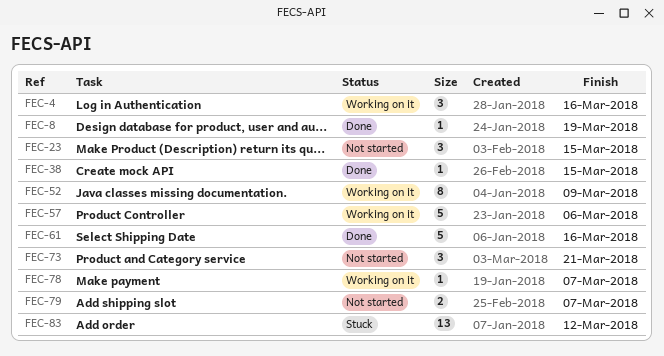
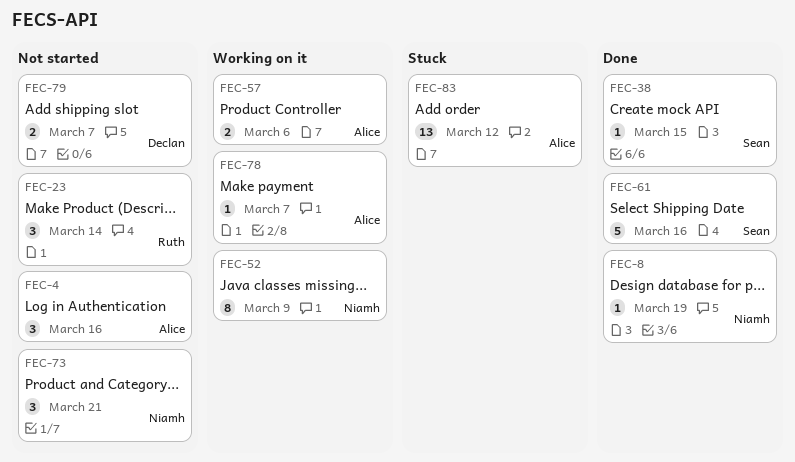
FEC-4, status: Working on it -> Not started
FEC-23, due: Mar 15 -> Mar 14
FEC-57, estimate: 5 -> 2

